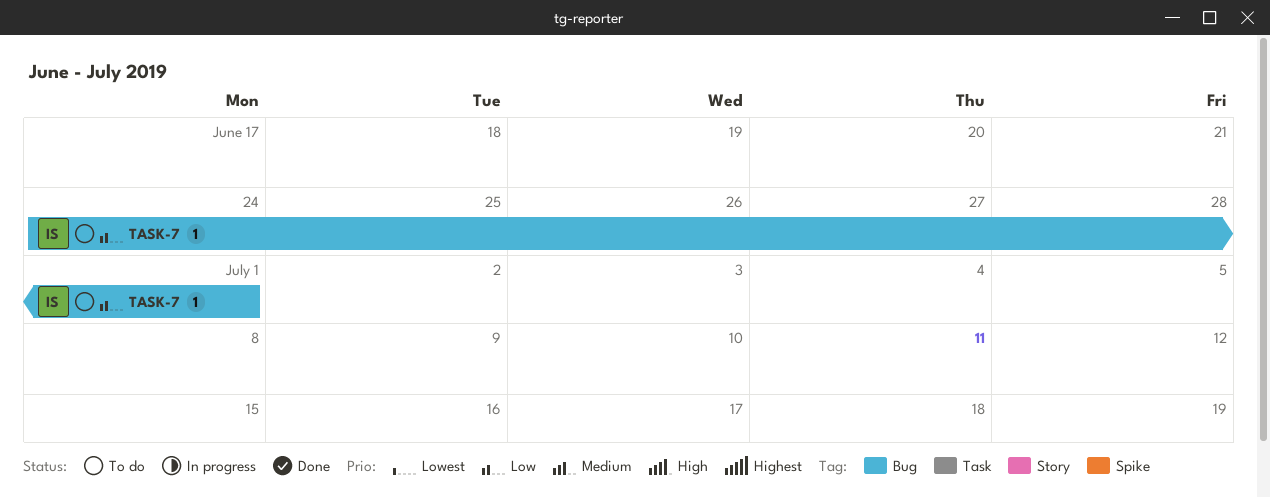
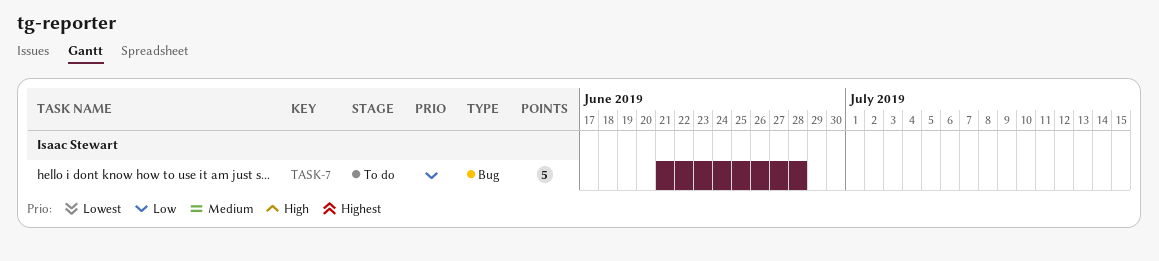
TASK-7, estimate: 1 -> 5
TASK-7, start: Jun 24 -> Jun 21
TASK-7, due: Jul 1 -> Jun 28

